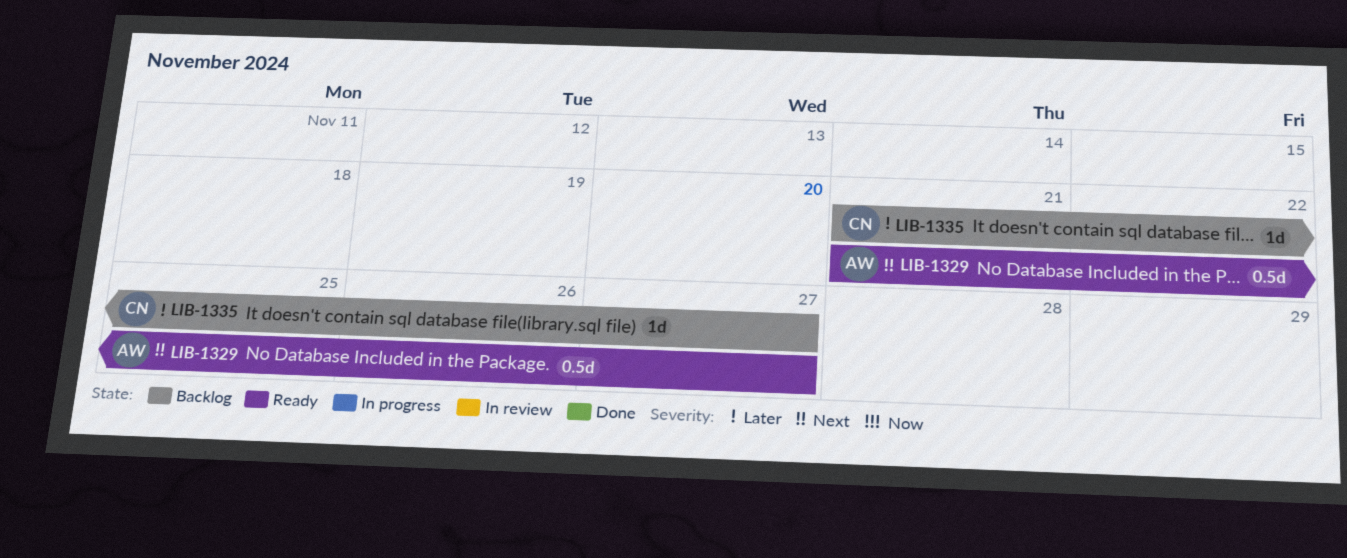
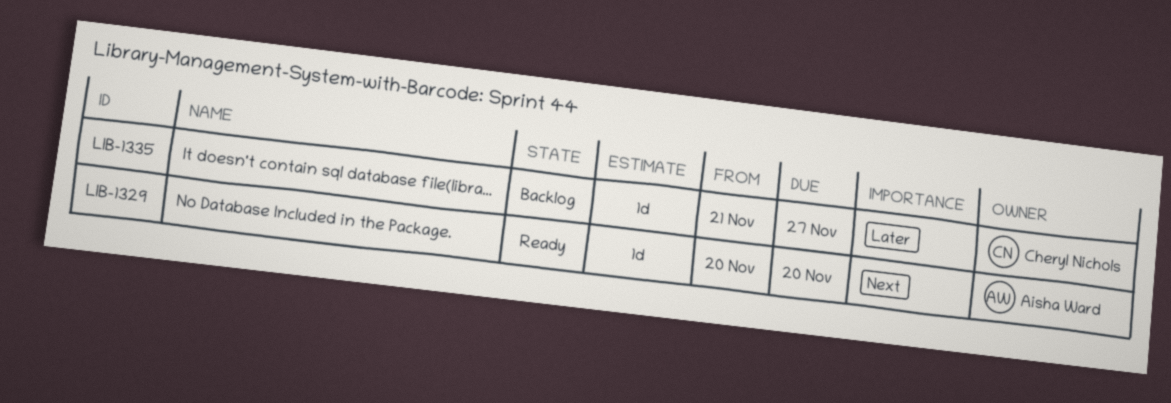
LIB-1329, estimate: 0.5d -> 1d
LIB-1329, start: Nov 21 -> Nov 20
LIB-1329, due: Nov 27 -> Nov 20

